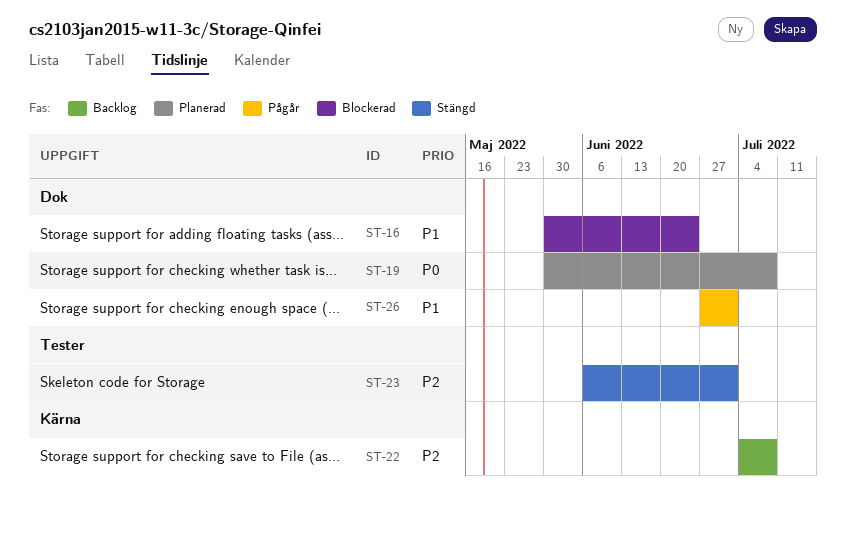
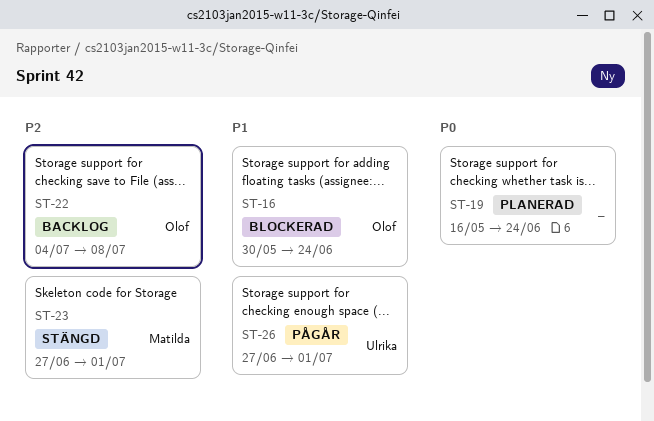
ST-19, start: May 30 -> May 16
ST-19, due: Jul 8 -> Jun 24
ST-23, start: Jun 6 -> Jun 27

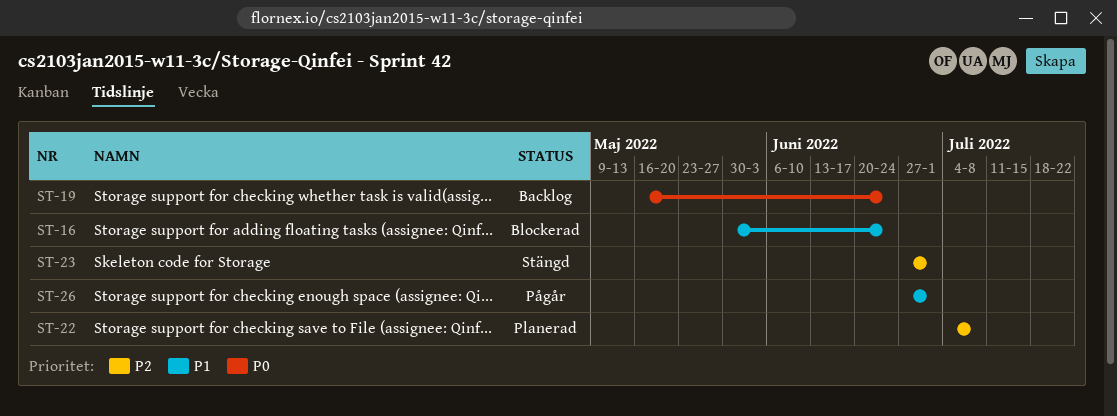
ST-19, status: Planerad -> Backlog
ST-22, status: Backlog -> Planerad

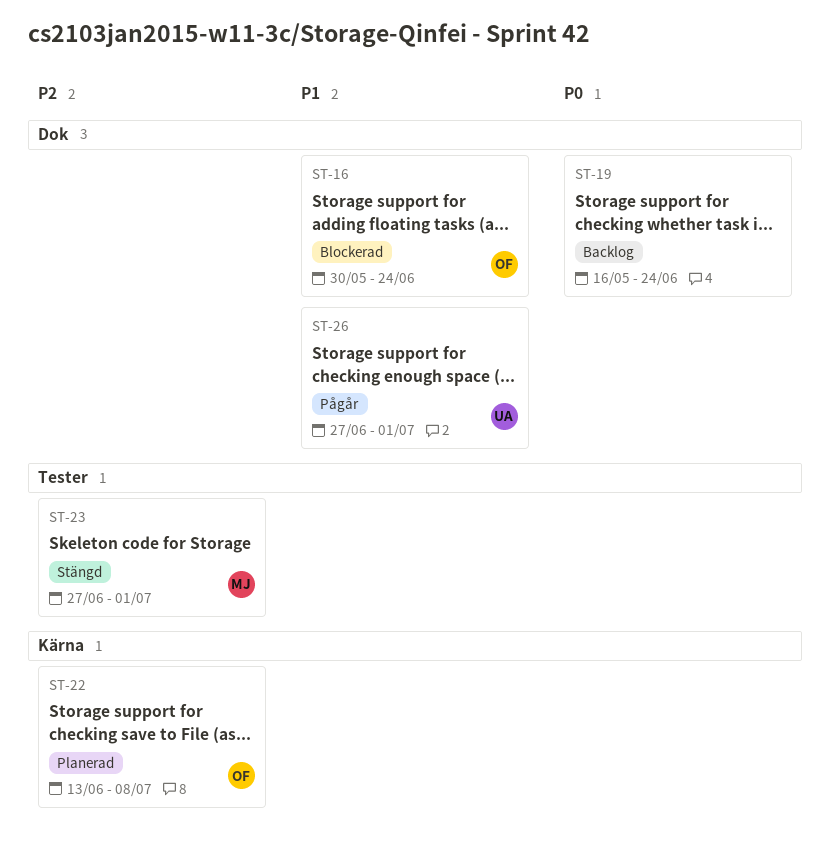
ST-22, start: Jul 4 -> Jun 13

